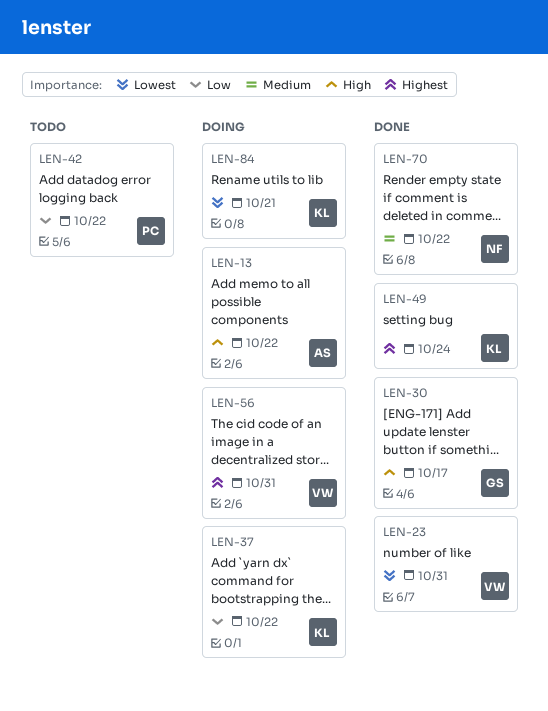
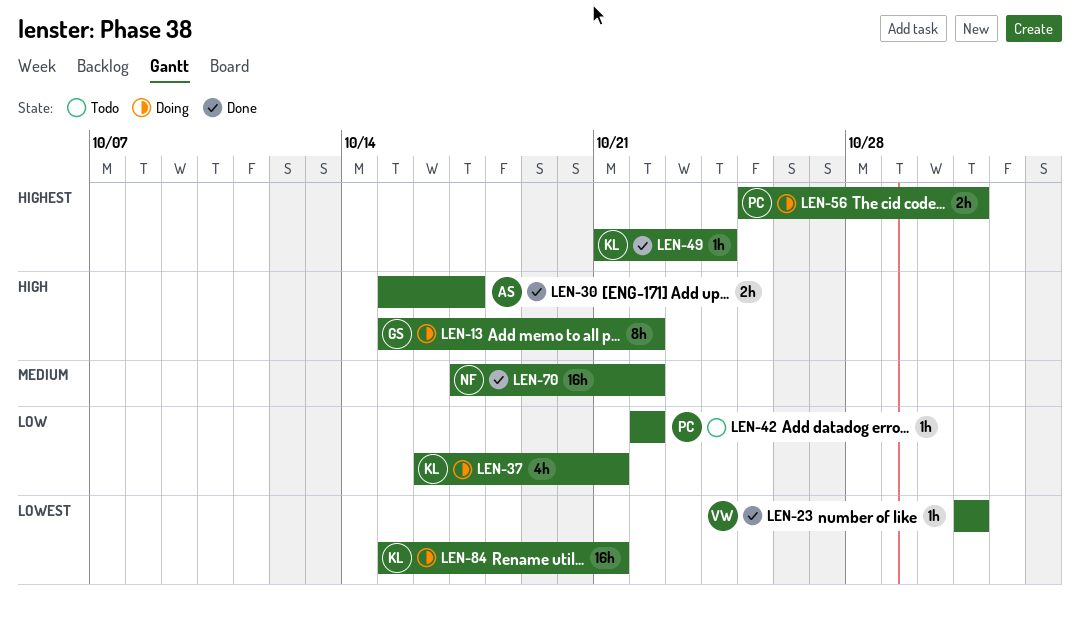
LEN-13, owner: AS -> GS
LEN-30, owner: GS -> AS
LEN-37, due: Oct 22 -> Oct 21
LEN-56, owner: VW -> PC

